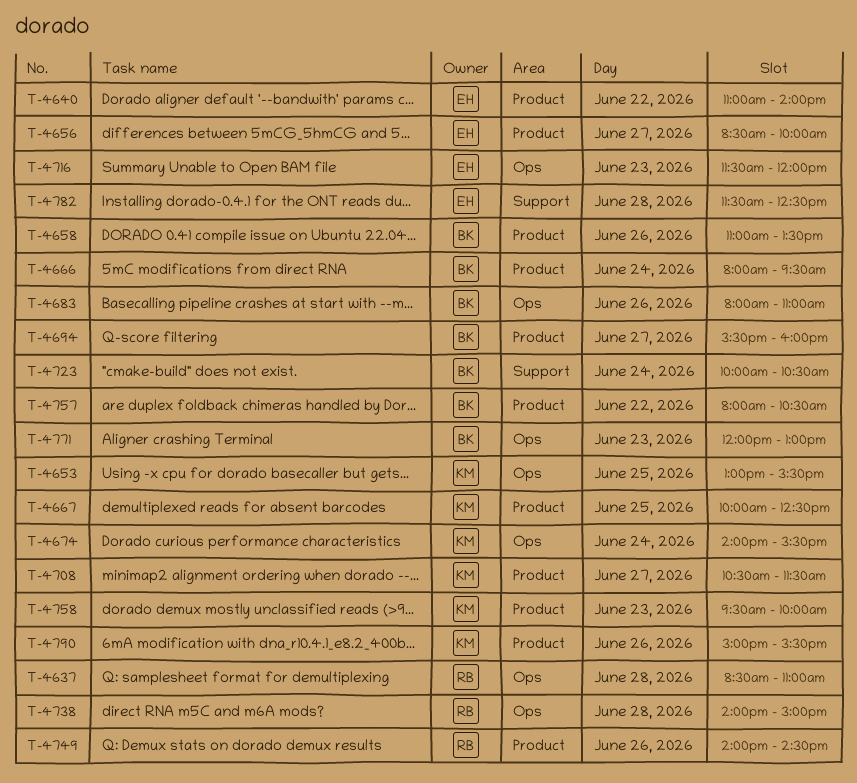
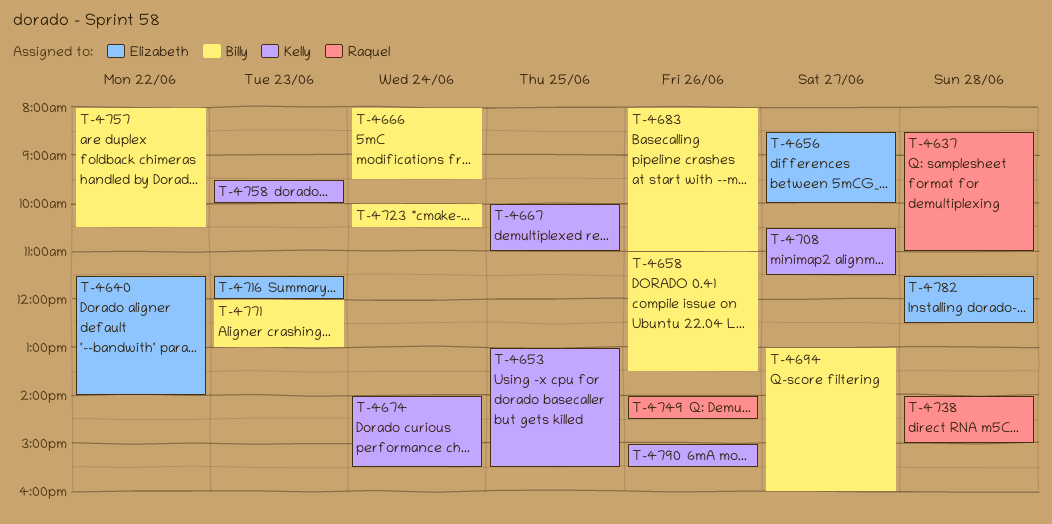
T-4640, begins: 11:00 -> 11:30
T-4667, ends: 12:30 -> 11:00
T-4694, begins: 15:30 -> 13:00

